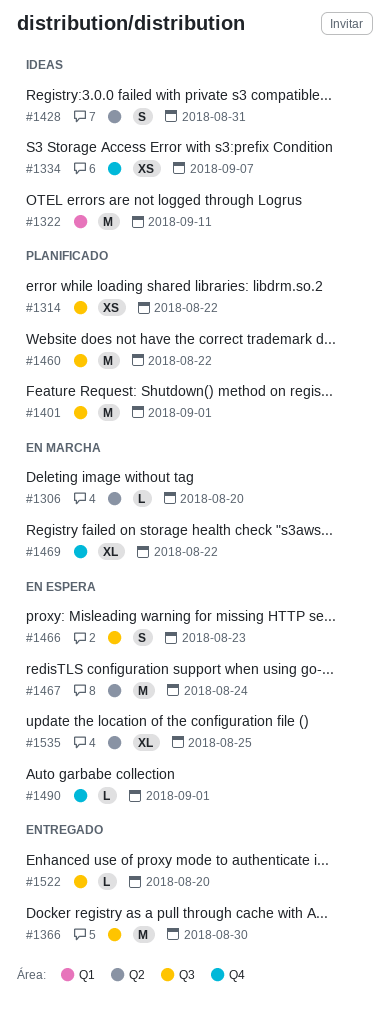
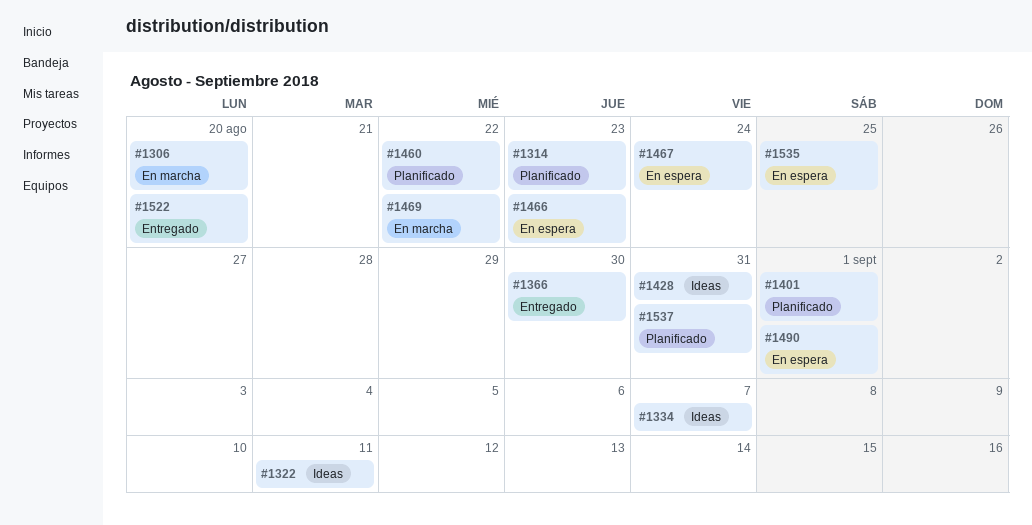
#1314, due: Aug 22 -> Aug 23
#1537: none -> present

